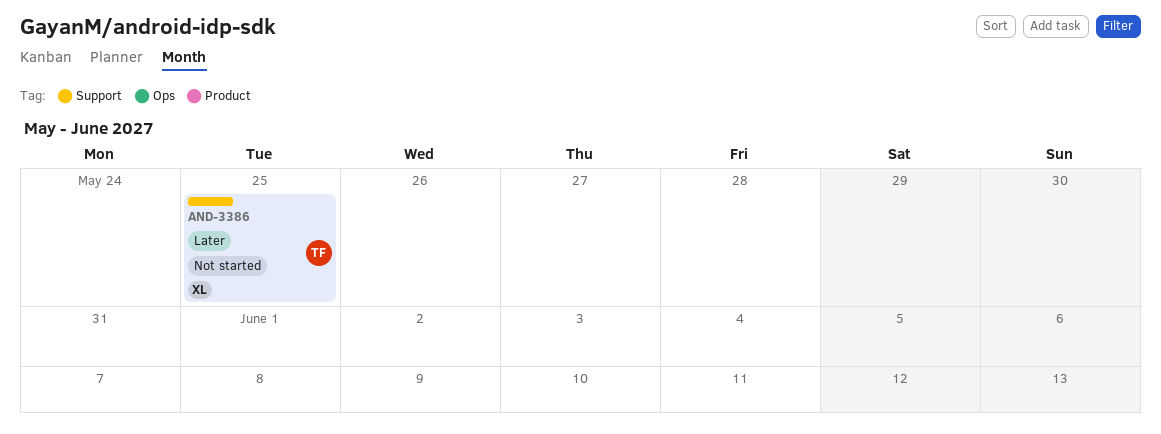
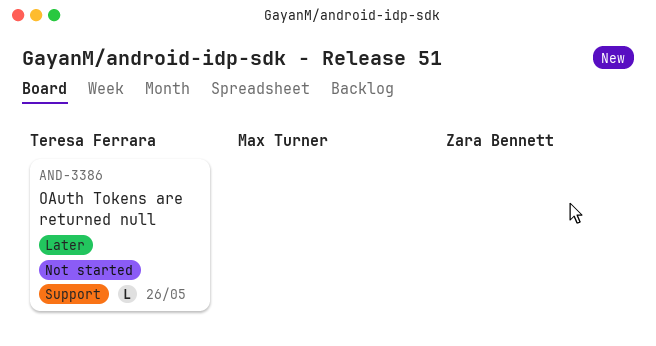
AND-3386, estimate: XL -> L
AND-3386, due: May 25 -> May 26

